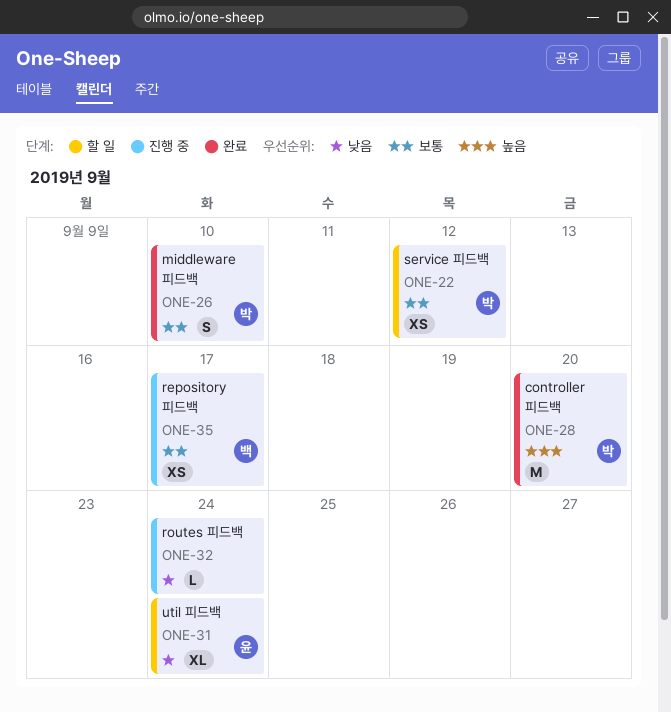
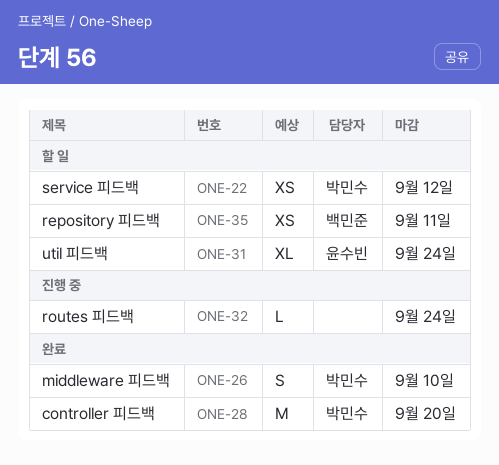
ONE-35, status: 진행 중 -> 할 일
ONE-35, due: Sep 17 -> Sep 11

